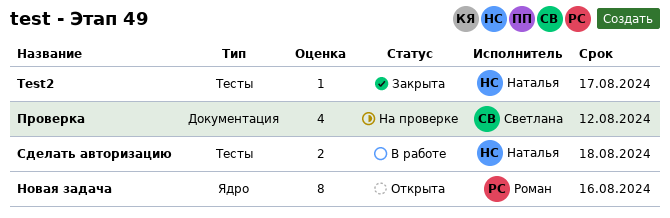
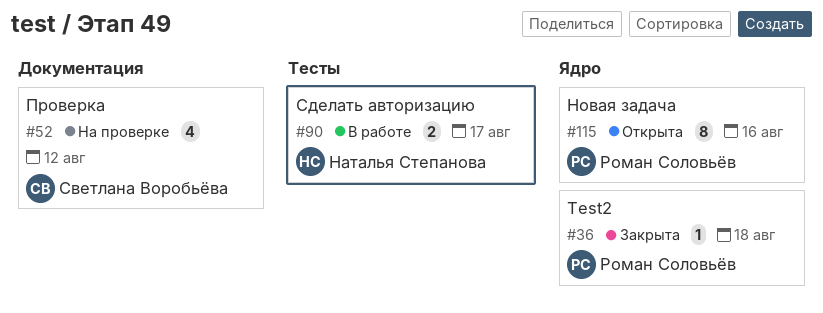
Test2, owner: Наталья Степанова -> Роман Соловьёв
Test2, label: Тесты -> Ядро
Test2, due: Aug 17 -> Aug 18
Сделать авторизацию, due: Aug 18 -> Aug 17

